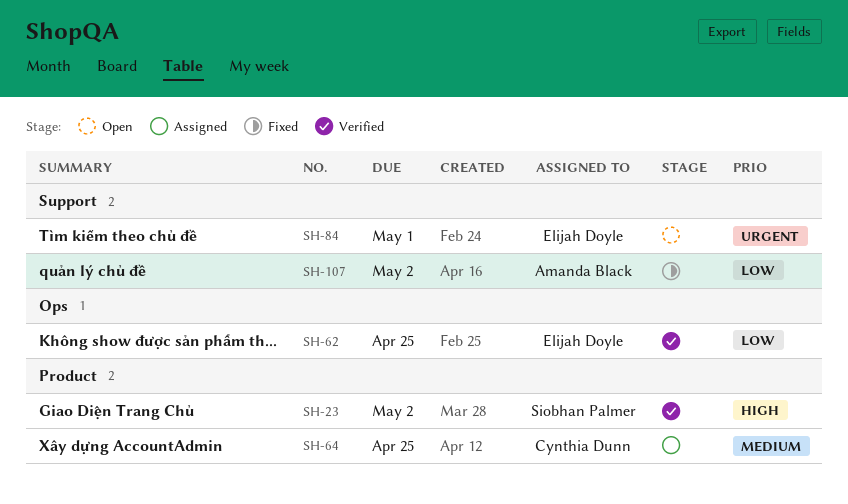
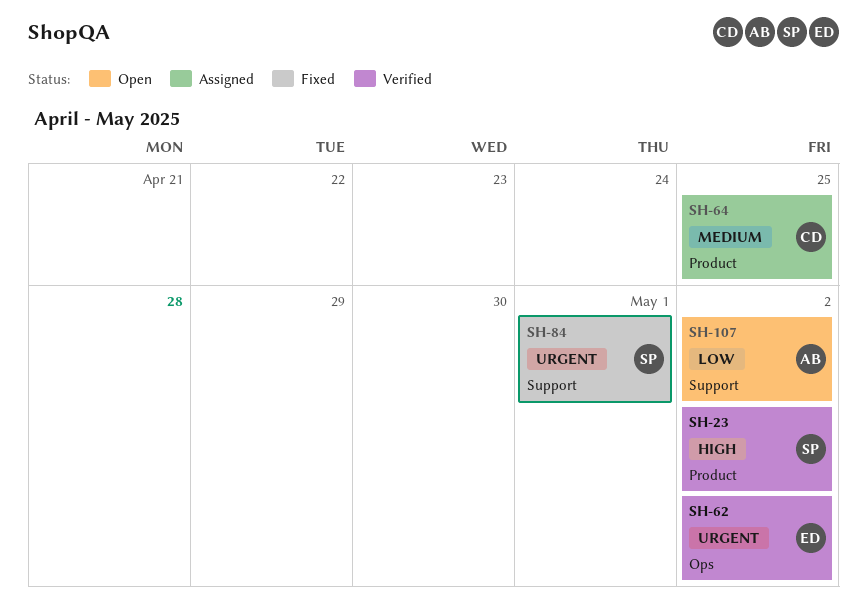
SH-62, priority: Low -> Urgent
SH-62, due: Apr 25 -> May 2
SH-84, status: Open -> Fixed
SH-84, owner: Elijah Doyle -> Siobhan Palmer
SH-107, status: Fixed -> Open

